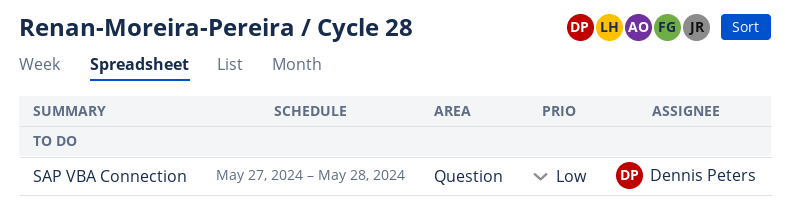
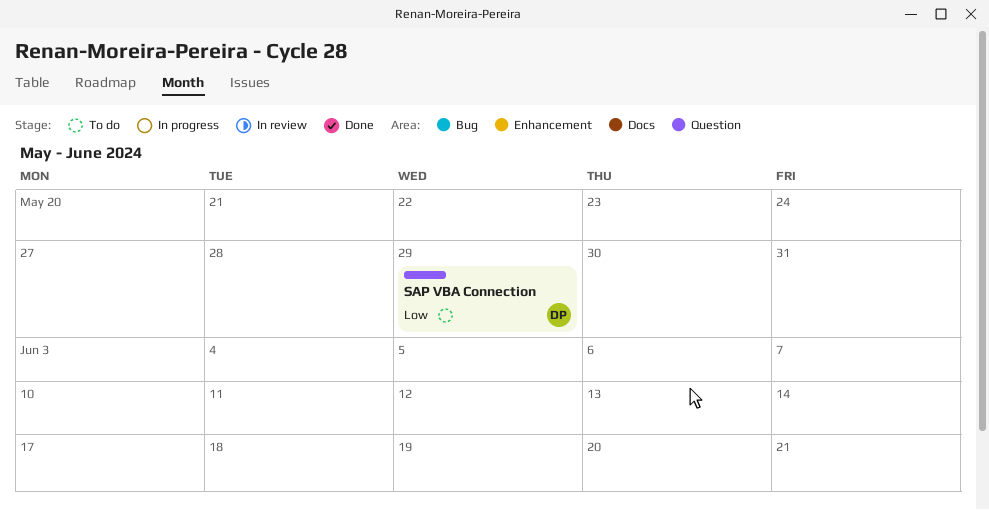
SAP VBA Connection, due: May 28 -> May 29

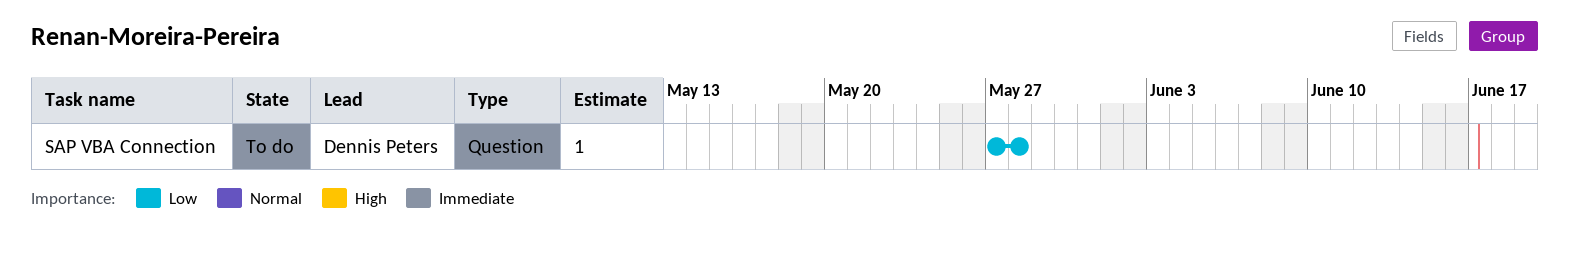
SAP VBA Connection, due: May 29 -> May 28

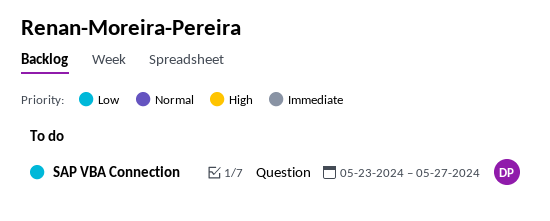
SAP VBA Connection, start: May 27 -> May 23
SAP VBA Connection, due: May 28 -> May 27

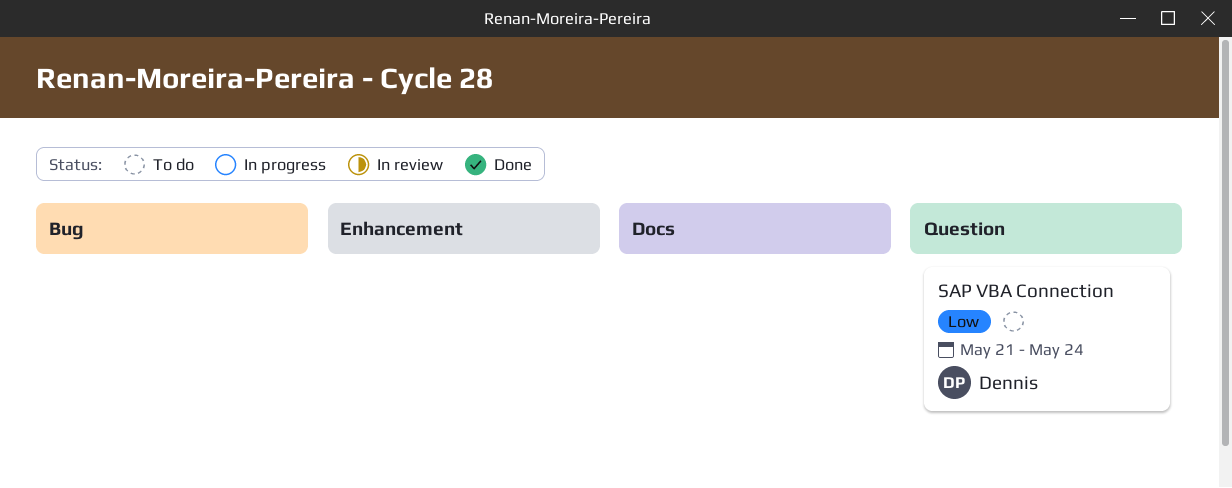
SAP VBA Connection, start: May 23 -> May 21
SAP VBA Connection, due: May 27 -> May 24

